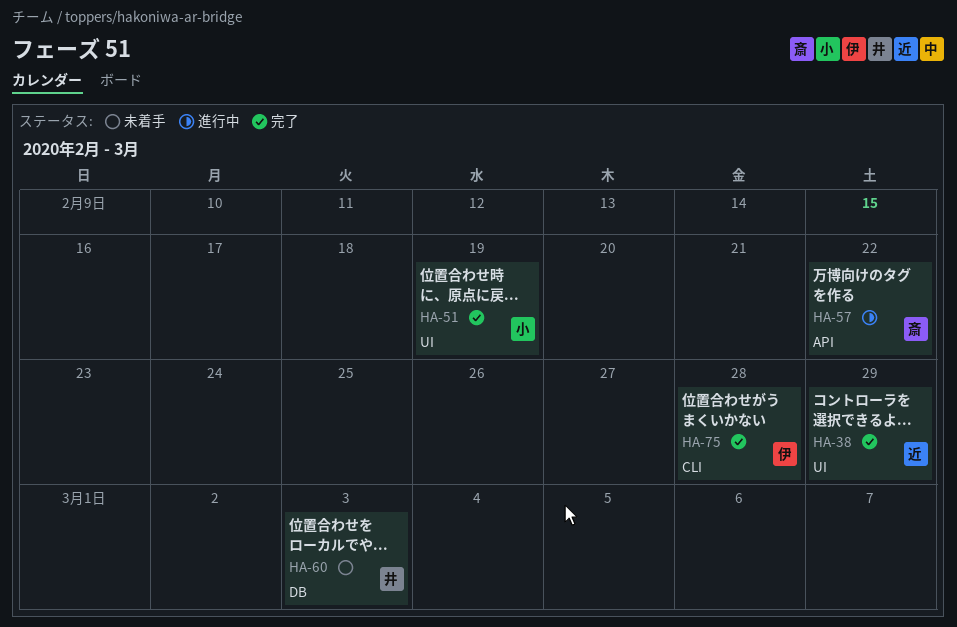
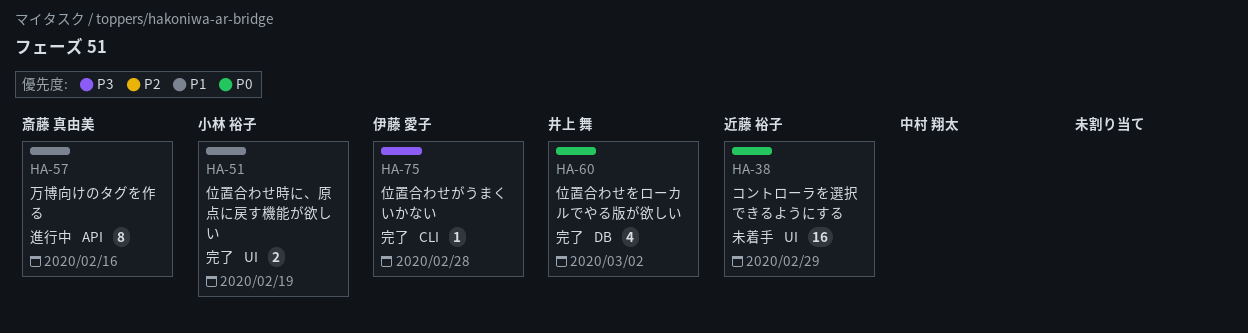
HA-38, status: 完了 -> 未着手
HA-57, due: Feb 22 -> Feb 16
HA-60, status: 未着手 -> 完了
HA-60, due: Mar 3 -> Mar 2

